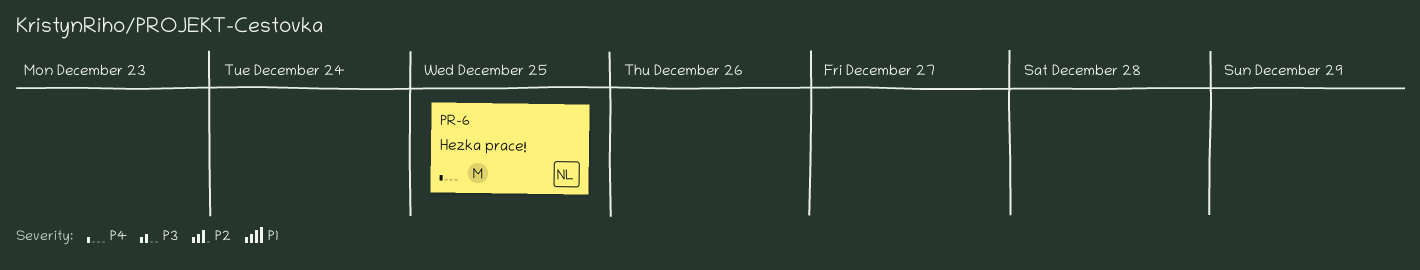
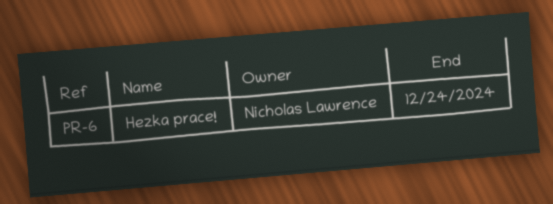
PR-6, due: Dec 25 -> Dec 24

